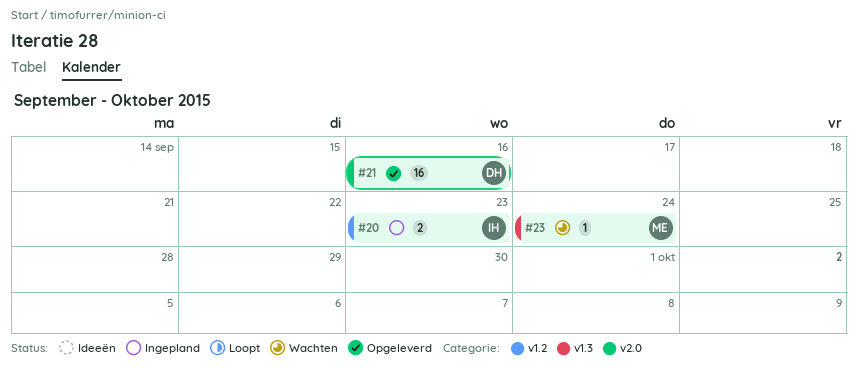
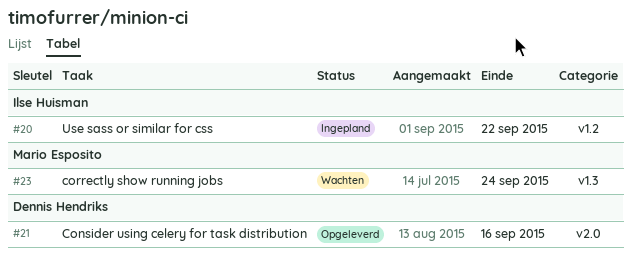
#20, due: Sep 23 -> Sep 22

